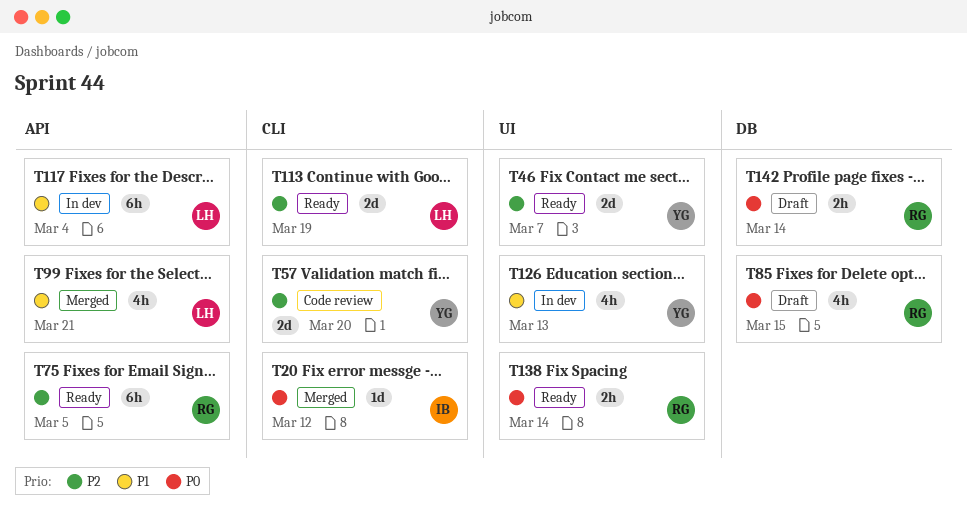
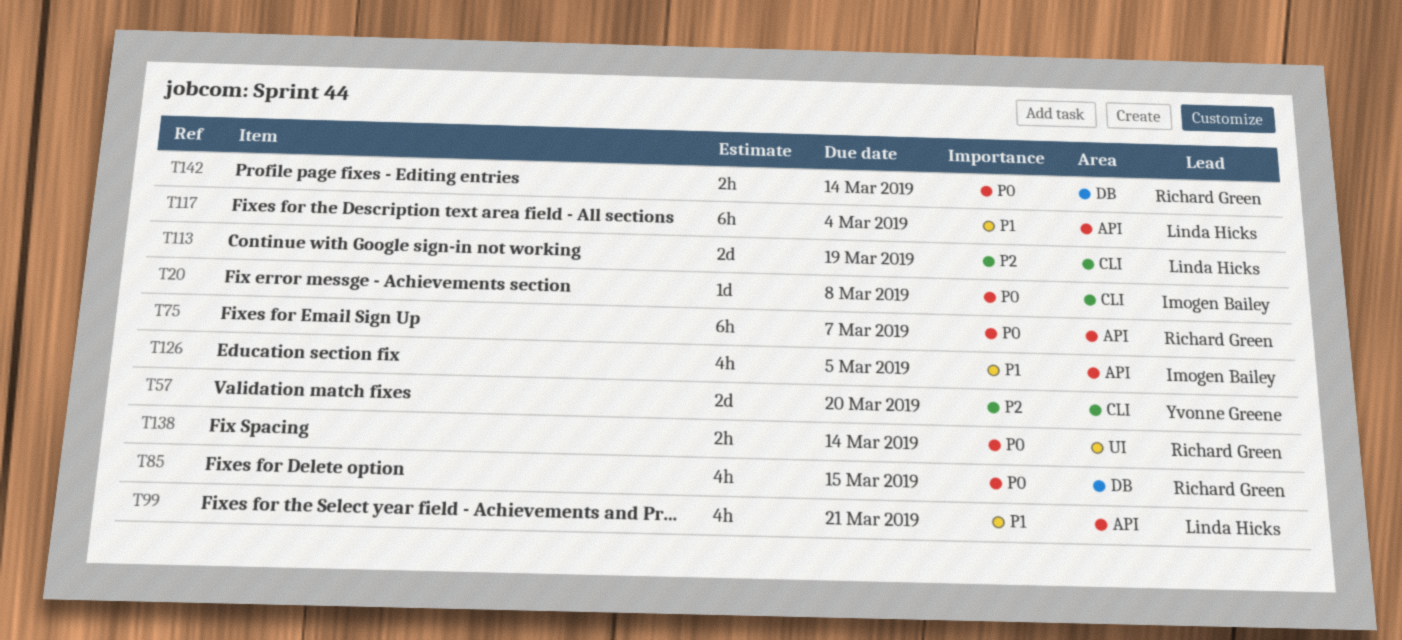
T20, due: Mar 12 -> Mar 8
T46: present -> none
T75, priority: P2 -> P0
T75, due: Mar 5 -> Mar 7
T126, owner: Yvonne Greene -> Imogen Bailey
T126, label: UI -> API
T126, due: Mar 13 -> Mar 5

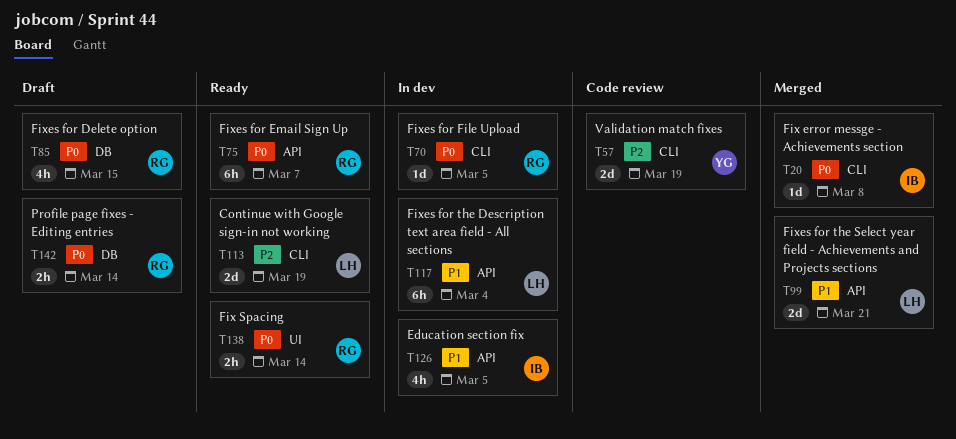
T57, due: Mar 20 -> Mar 19
T70: none -> present
T99, estimate: 4h -> 2d

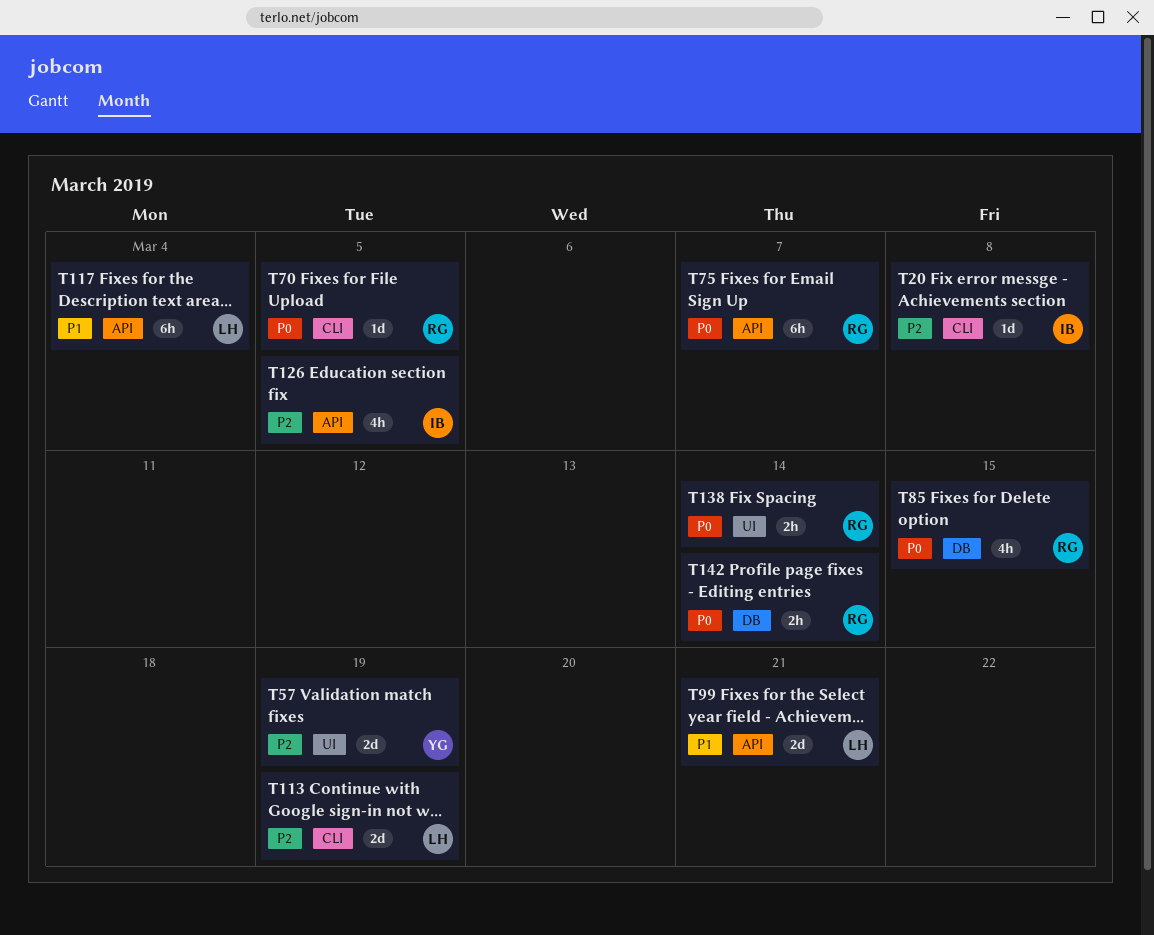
T20, priority: P0 -> P2
T57, label: CLI -> UI
T126, priority: P1 -> P2

